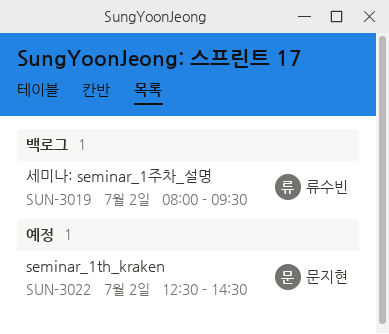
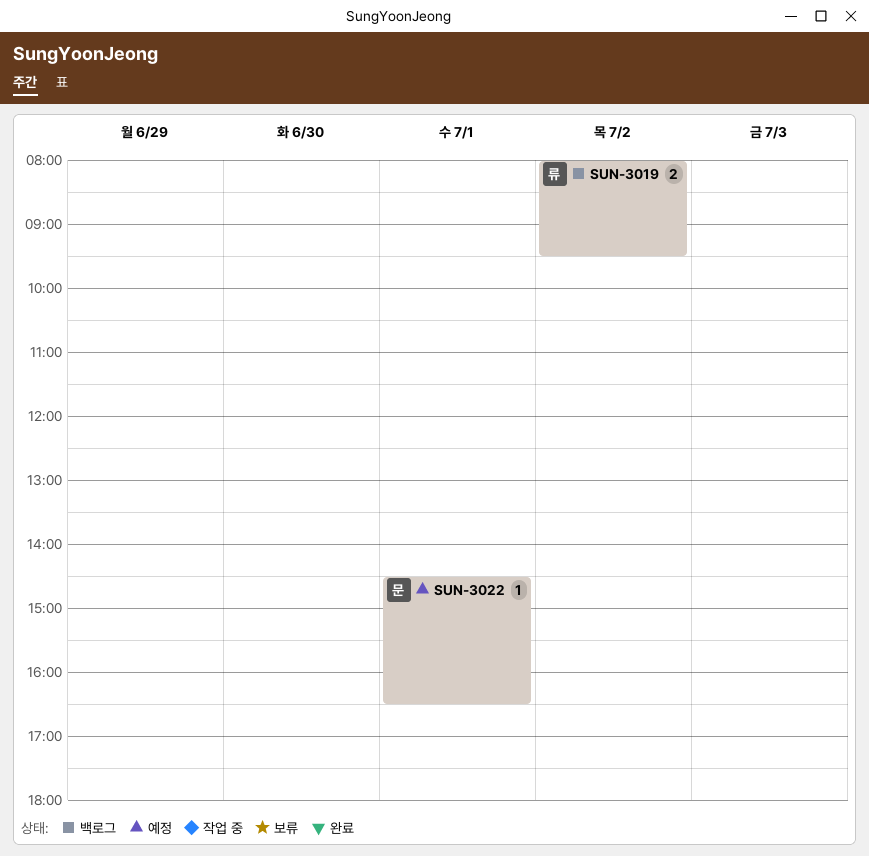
SUN-3022, day: Jul 2 -> Jul 1
SUN-3022, begins: 12:30 -> 14:30
SUN-3022, ends: 14:30 -> 16:30

